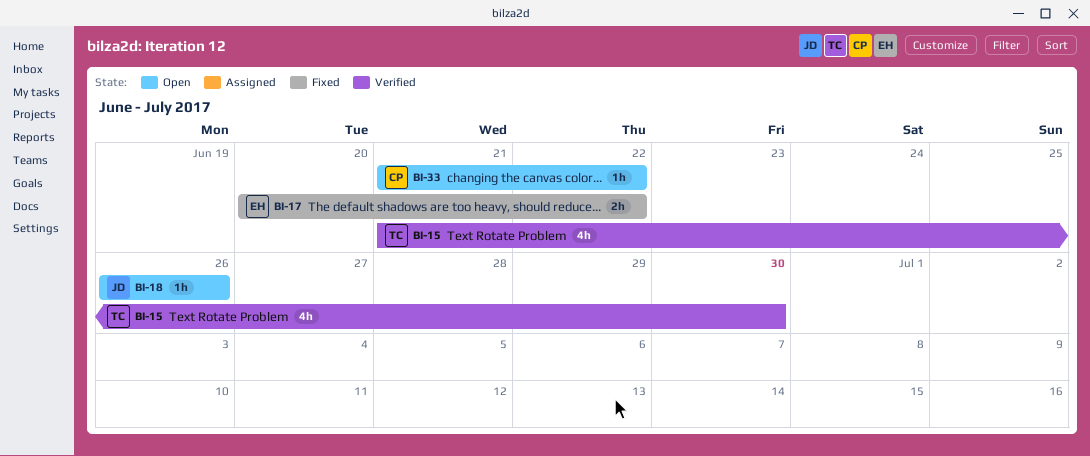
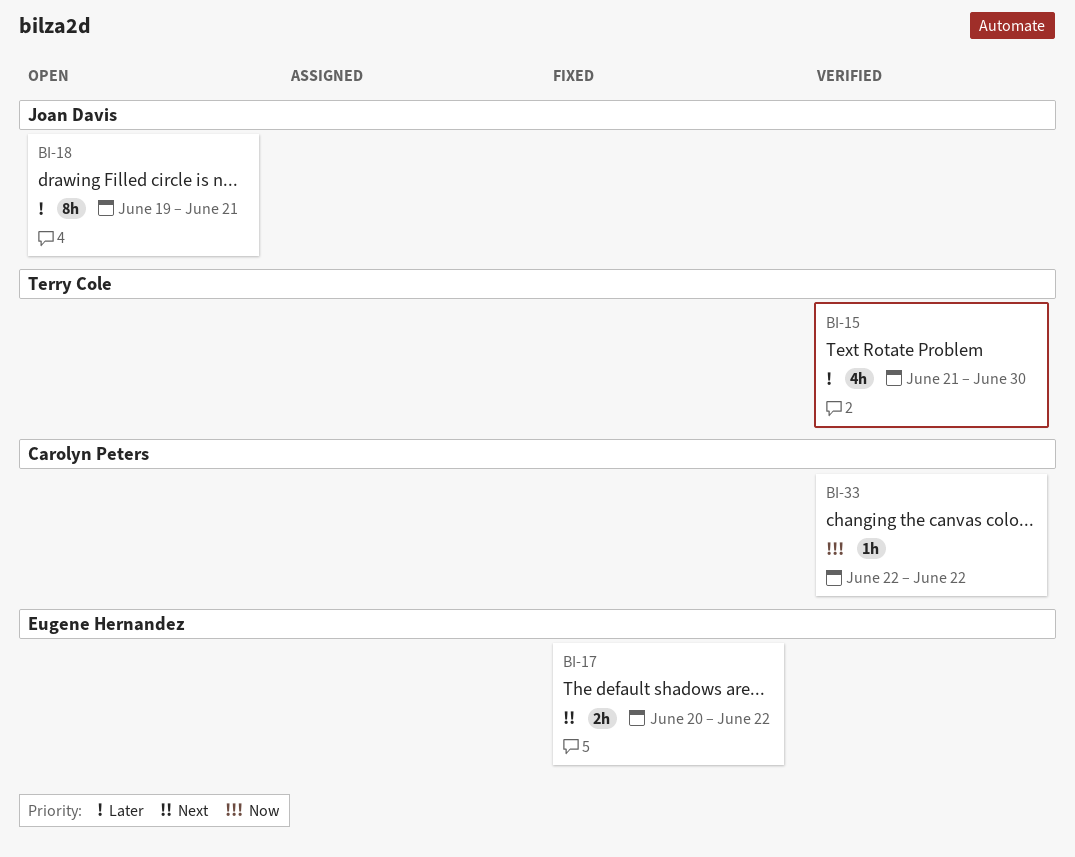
BI-18, estimate: 1h -> 8h
BI-18, start: Jun 26 -> Jun 19
BI-18, due: Jun 26 -> Jun 21
BI-33, status: Open -> Verified
BI-33, start: Jun 21 -> Jun 22

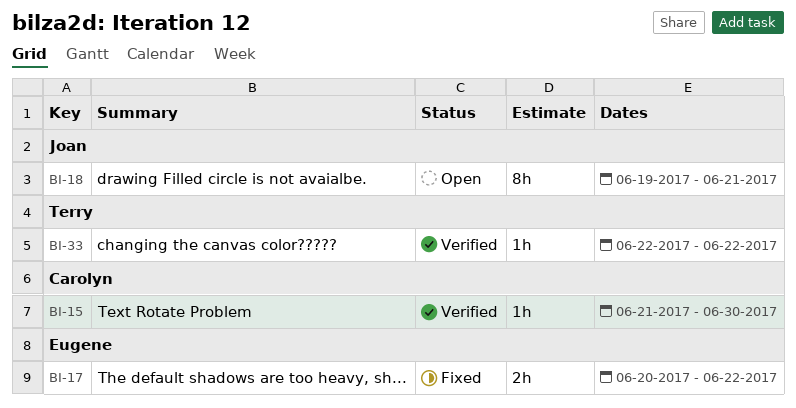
BI-15, owner: Terry Cole -> Carolyn Peters
BI-15, estimate: 4h -> 1h
BI-33, owner: Carolyn Peters -> Terry Cole

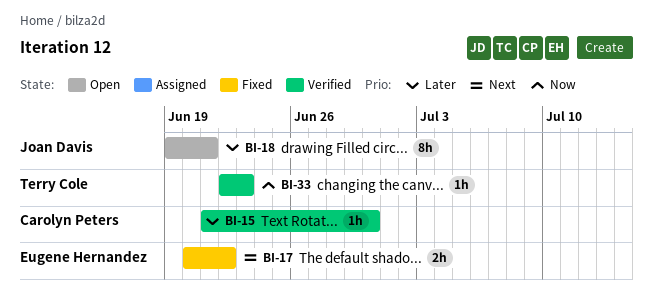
BI-33, due: Jun 22 -> Jun 23

